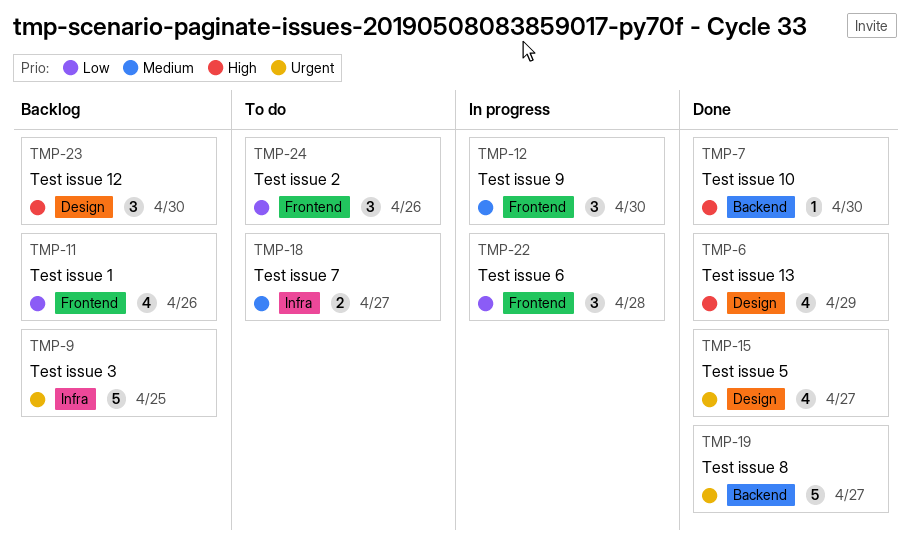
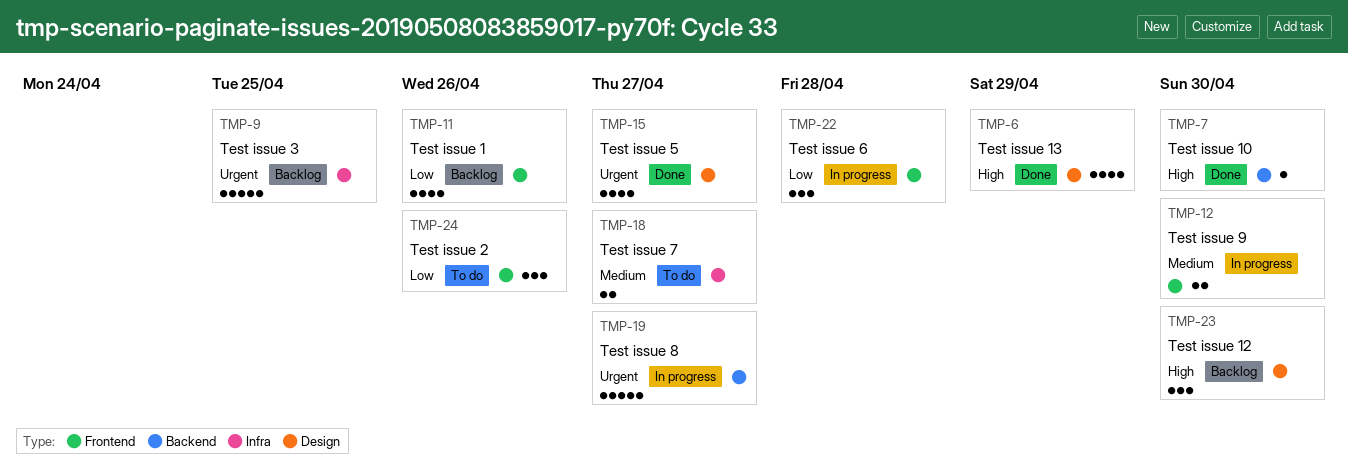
TMP-12, estimate: 3 -> 2
TMP-19, status: Done -> In progress

